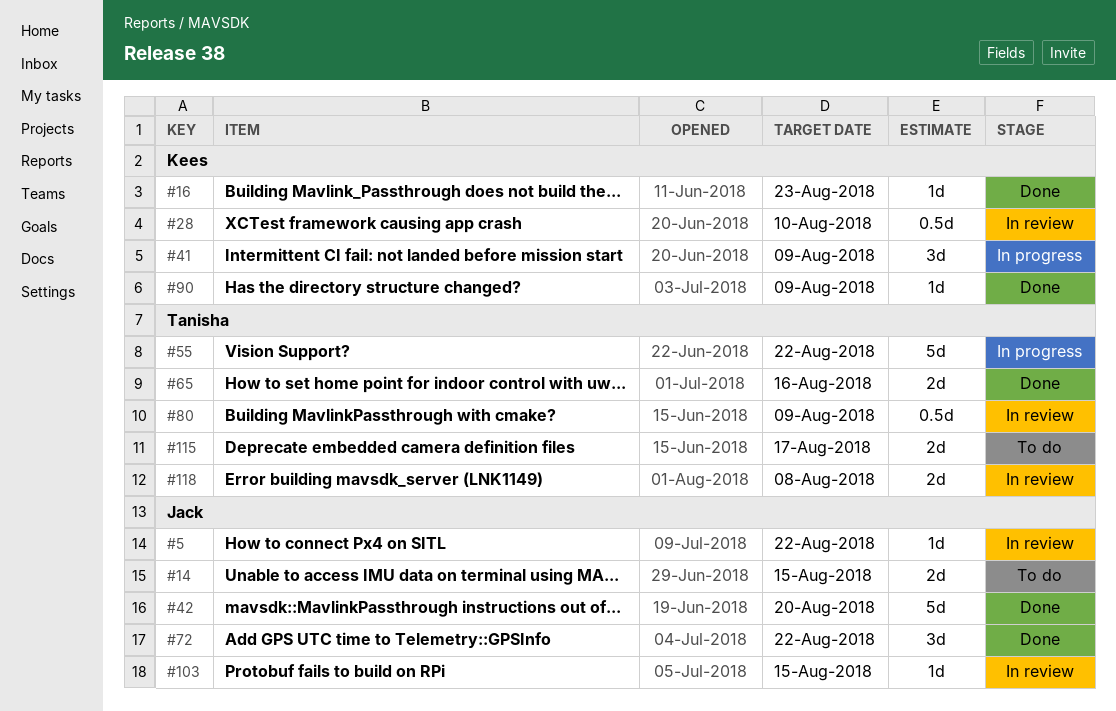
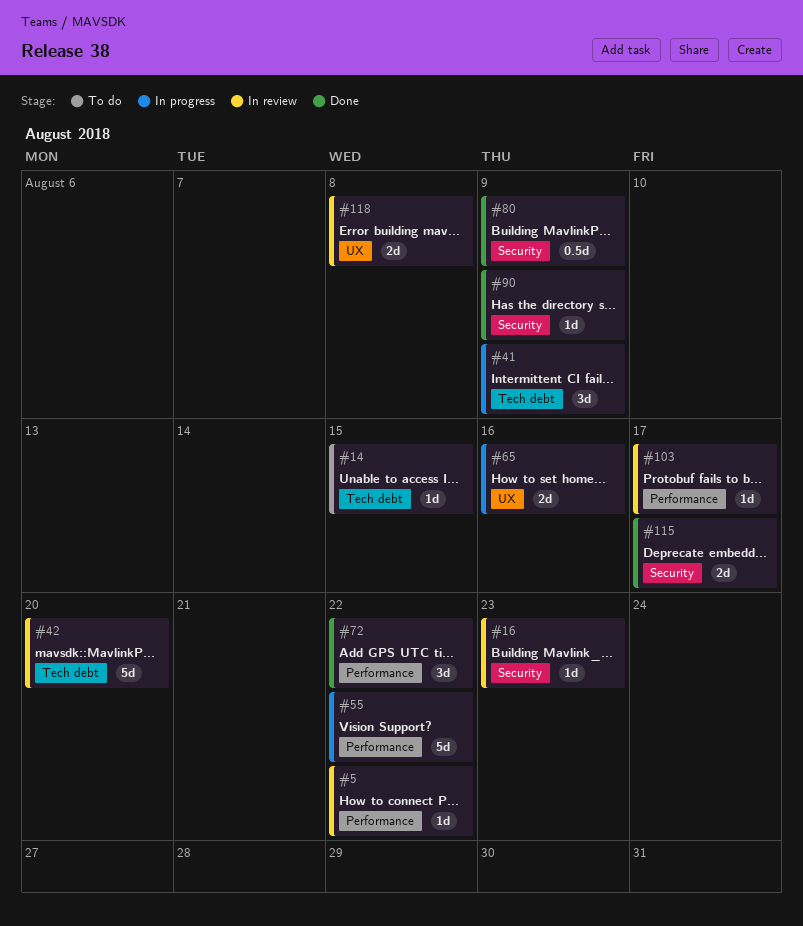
#14, estimate: 2d -> 1d
#16, status: Done -> In review
#28: present -> none
#42, status: Done -> In review
#65, status: Done -> In progress
#80, status: In review -> Done
#103, due: Aug 15 -> Aug 17
#115, status: To do -> Done

